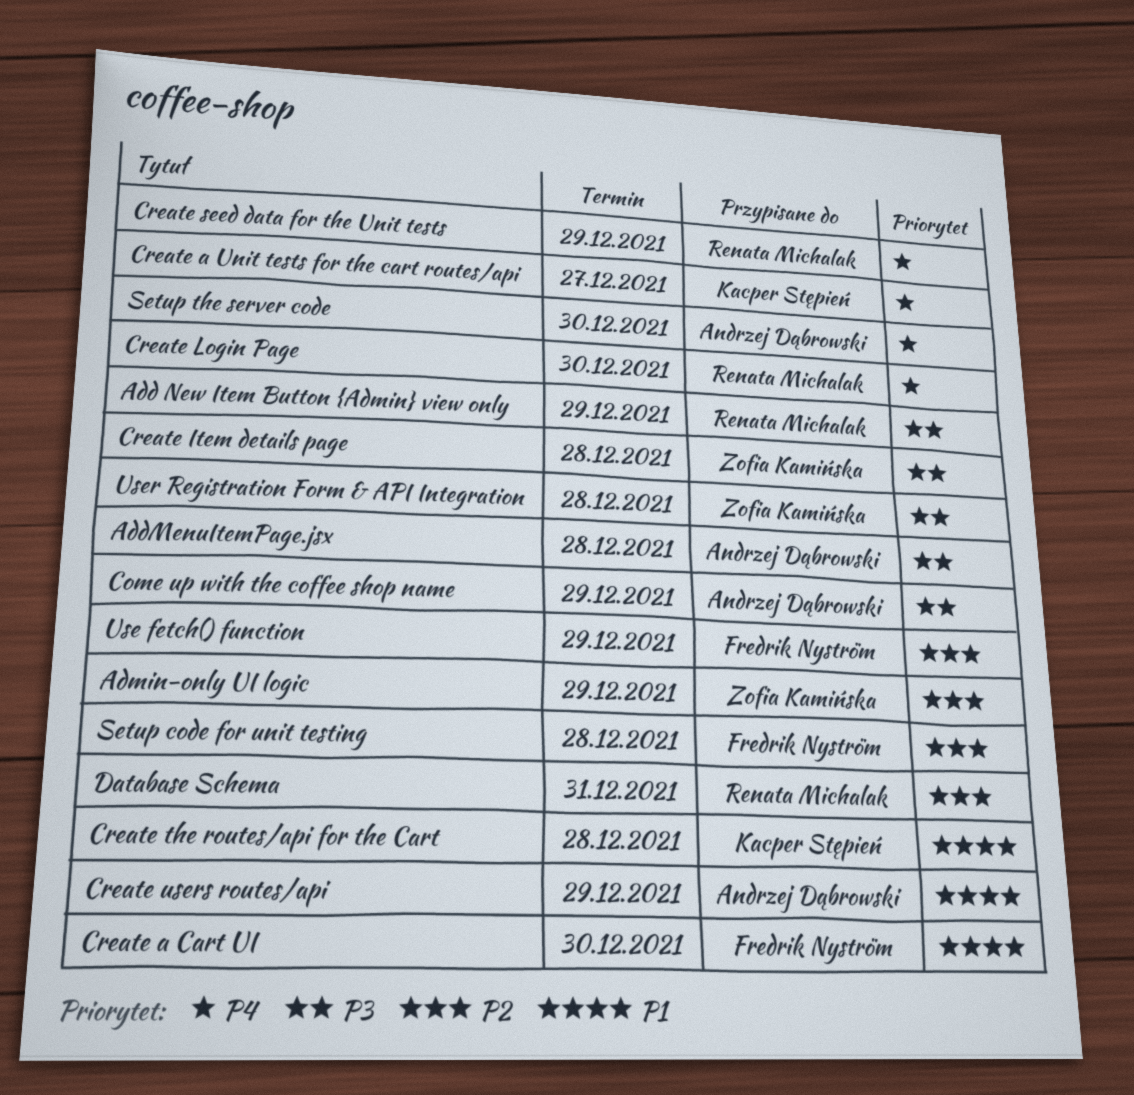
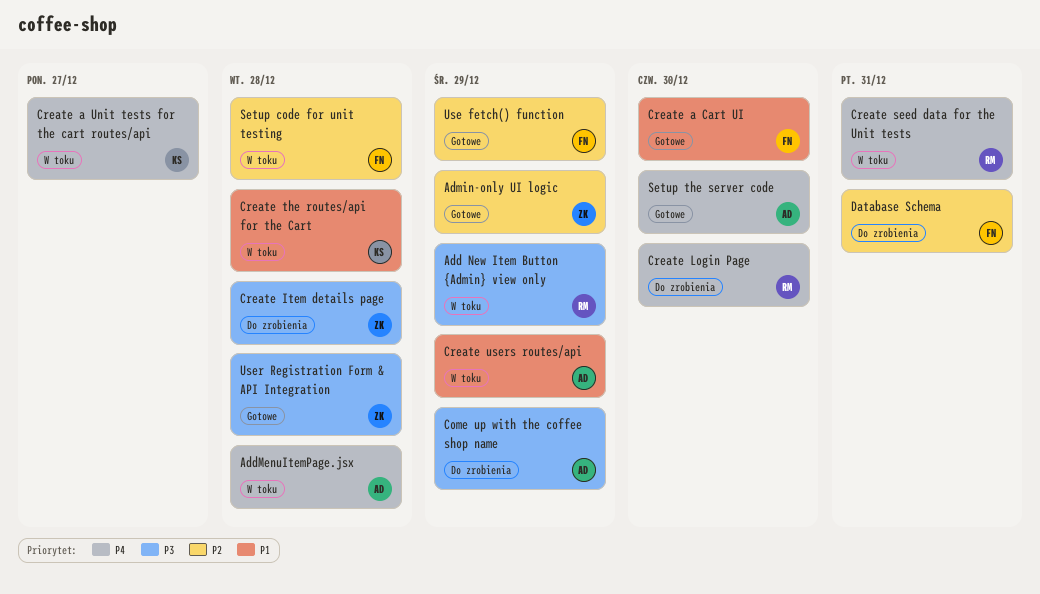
AddMenuItemPage.jsx, priority: P3 -> P4
Create seed data for the Unit tests, due: Dec 29 -> Dec 31
Database Schema, owner: Renata Michalak -> Fredrik Nyström

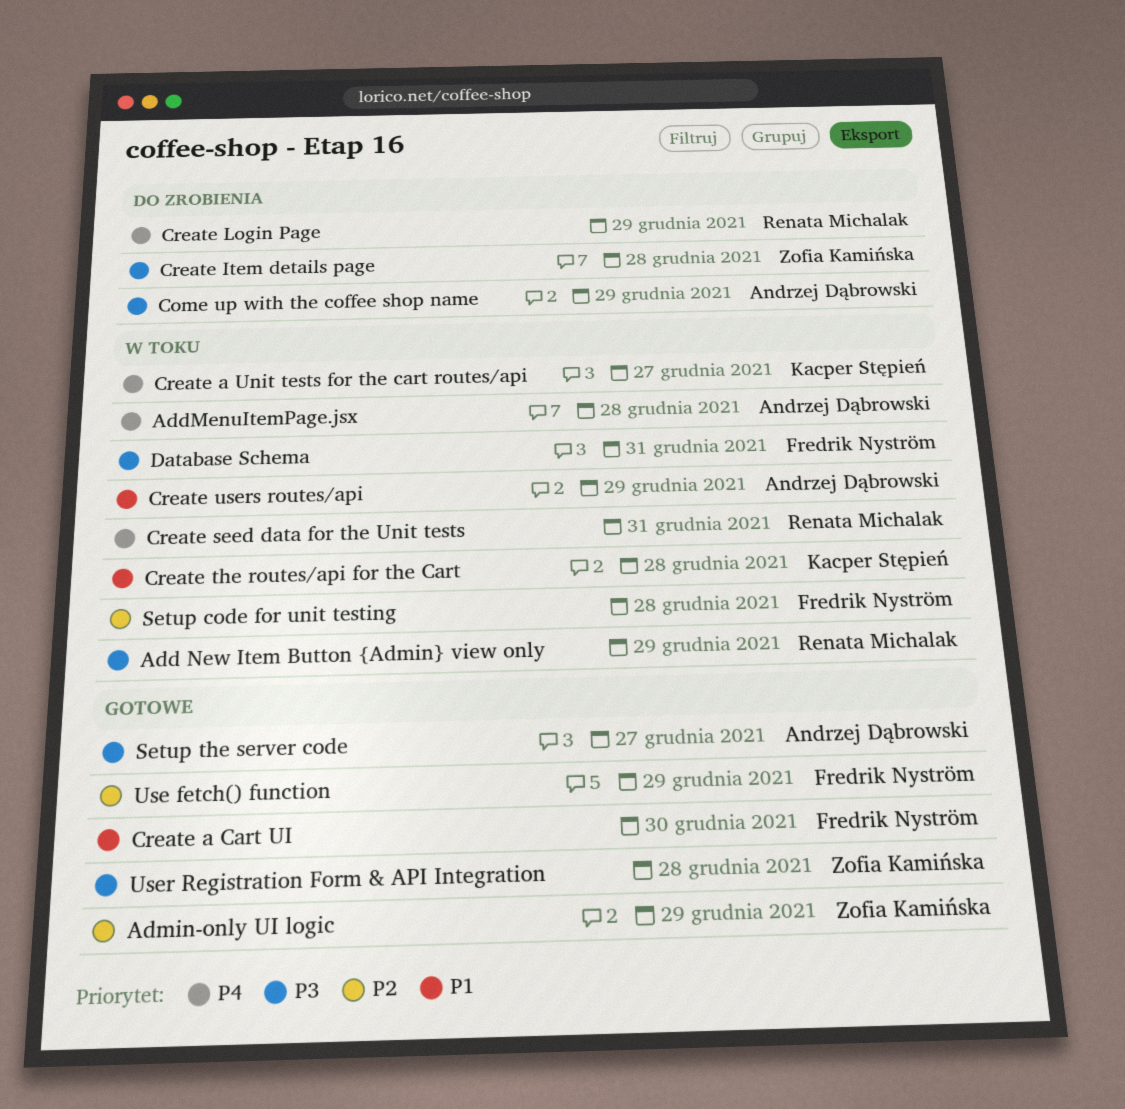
Create Login Page, due: Dec 30 -> Dec 29
Database Schema, status: Do zrobienia -> W toku
Database Schema, priority: P2 -> P3
Setup the server code, priority: P4 -> P3
Setup the server code, due: Dec 30 -> Dec 27

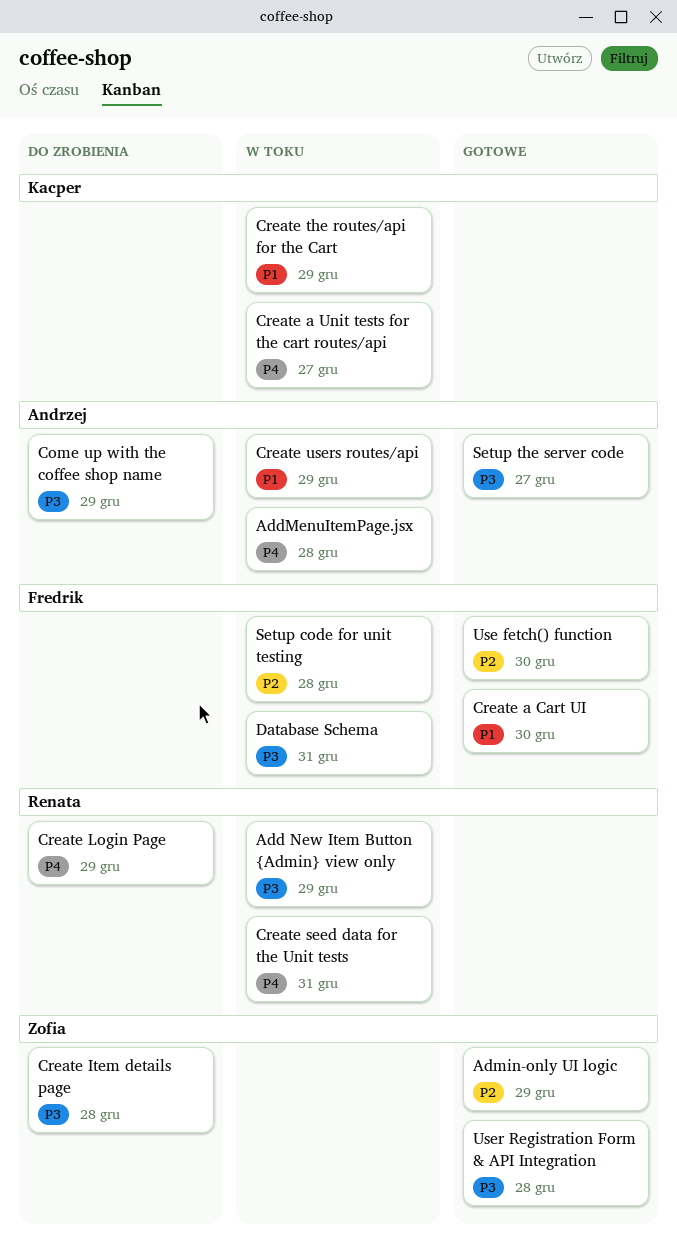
Create the routes/api for the Cart, due: Dec 28 -> Dec 29
Use fetch() function, due: Dec 29 -> Dec 30

